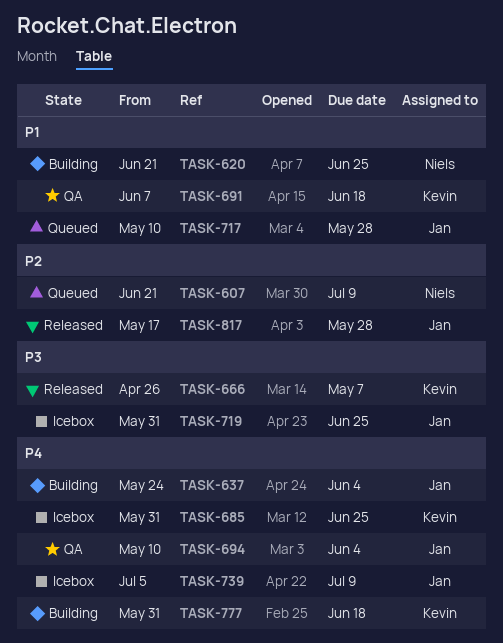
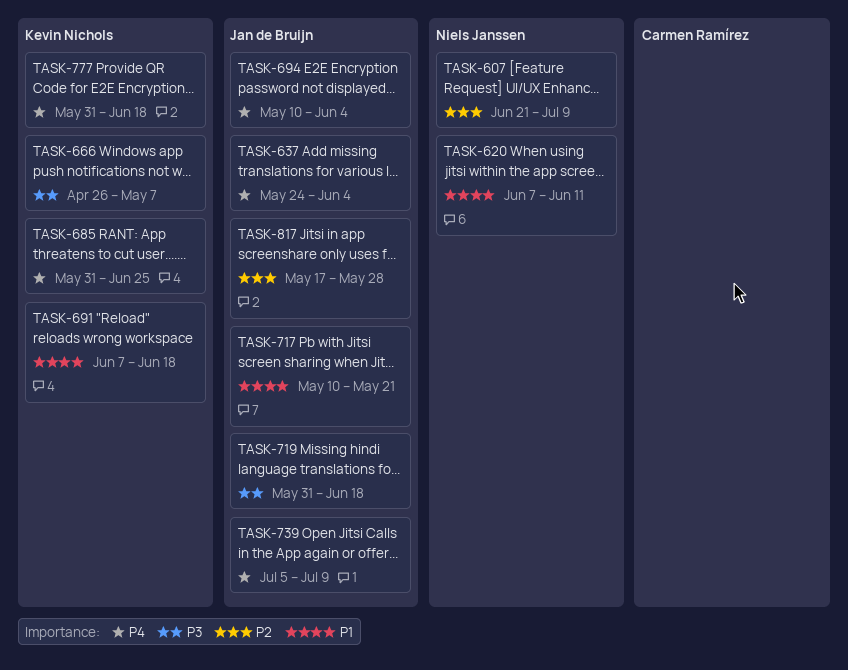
TASK-620, start: Jun 21 -> Jun 7
TASK-620, due: Jun 25 -> Jun 11
TASK-717, due: May 28 -> May 21
TASK-719, due: Jun 25 -> Jun 18

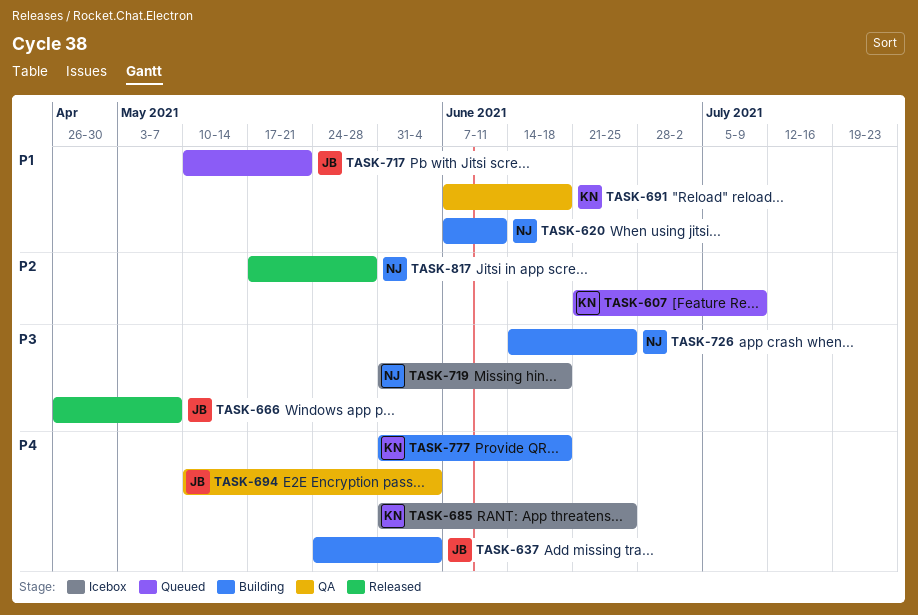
TASK-607, owner: Niels Janssen -> Kevin Nichols
TASK-666, owner: Kevin Nichols -> Jan de Bruijn
TASK-719, owner: Jan de Bruijn -> Niels Janssen
TASK-726: none -> present
TASK-739: present -> none
TASK-817, owner: Jan de Bruijn -> Niels Janssen

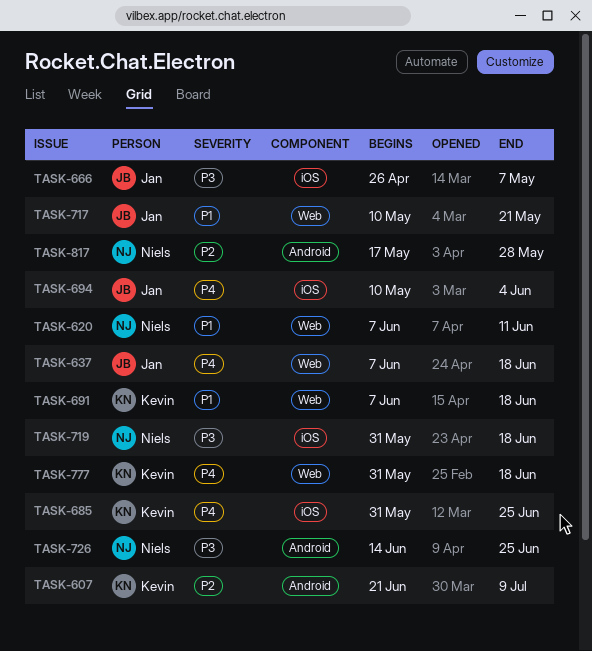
TASK-637, start: May 24 -> Jun 7
TASK-637, due: Jun 4 -> Jun 18

